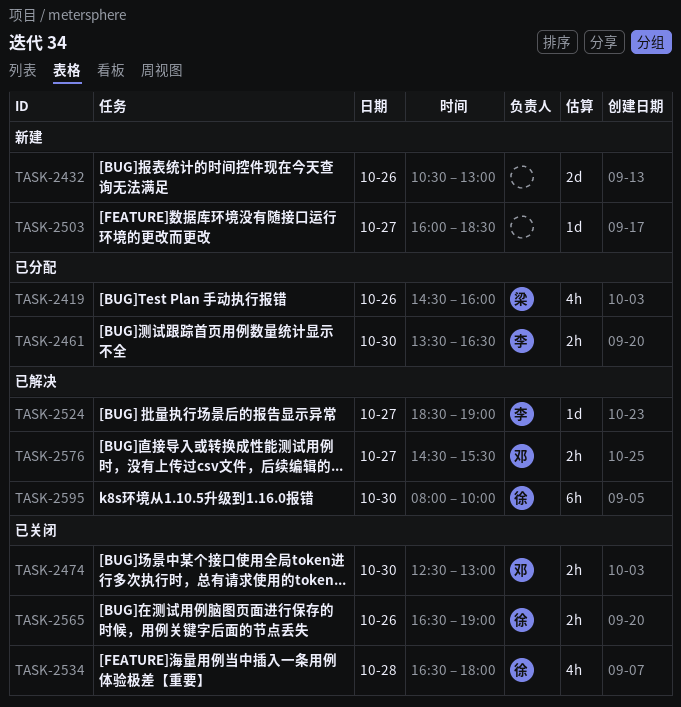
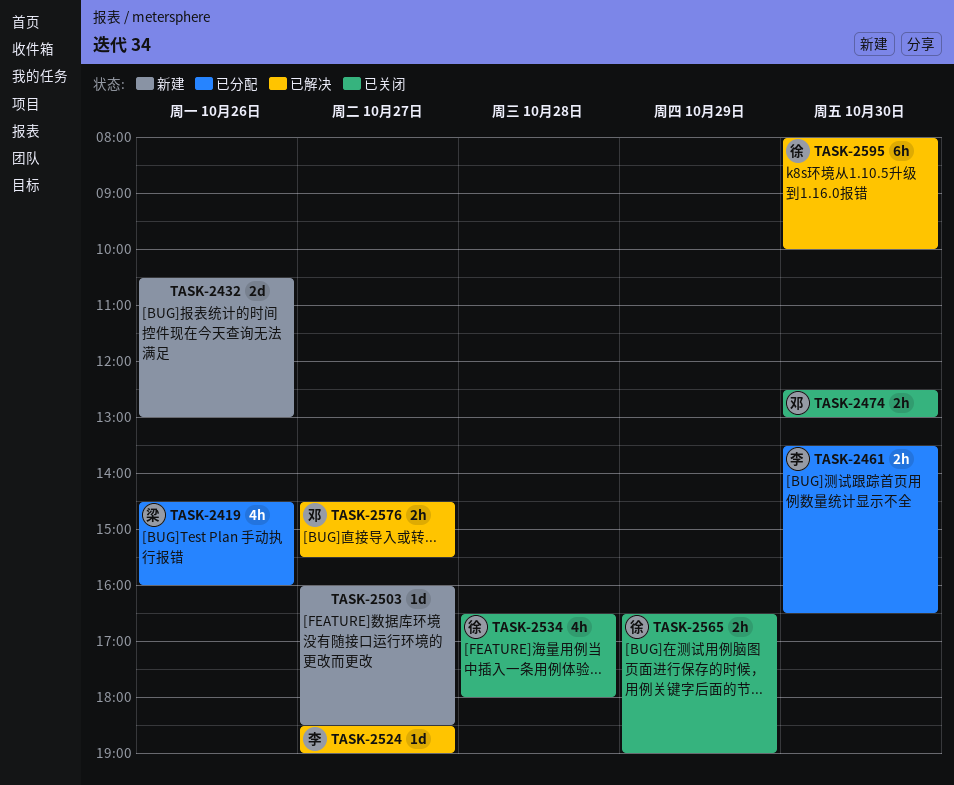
TASK-2565, day: Oct 26 -> Oct 29

